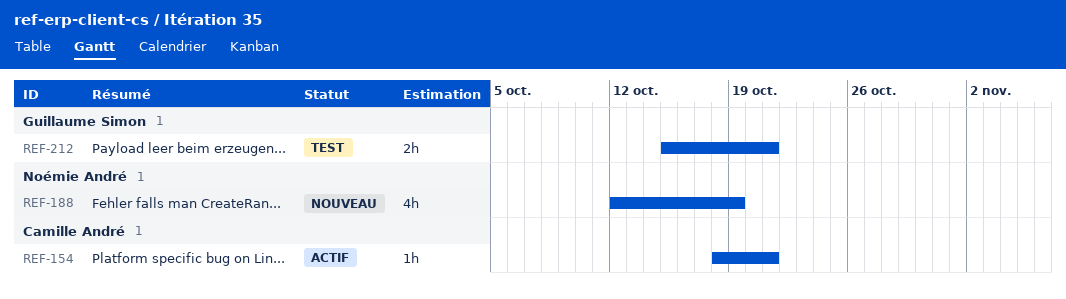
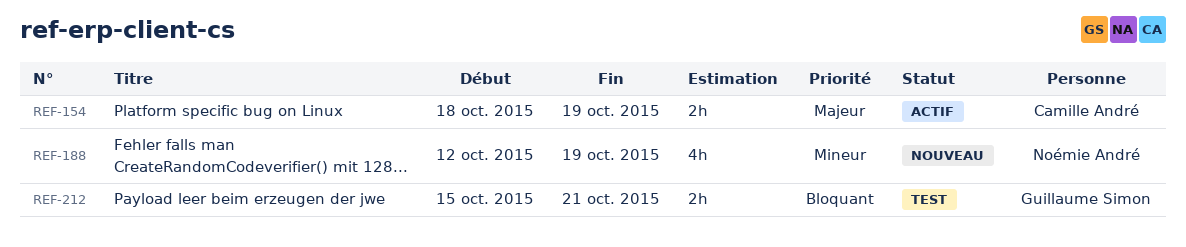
REF-154, estimate: 1h -> 2h
REF-154, due: Oct 21 -> Oct 19

